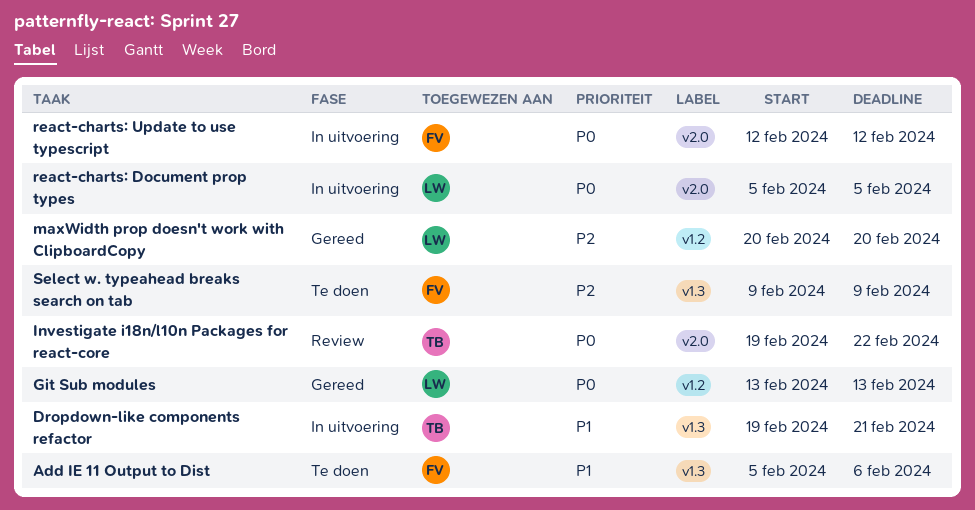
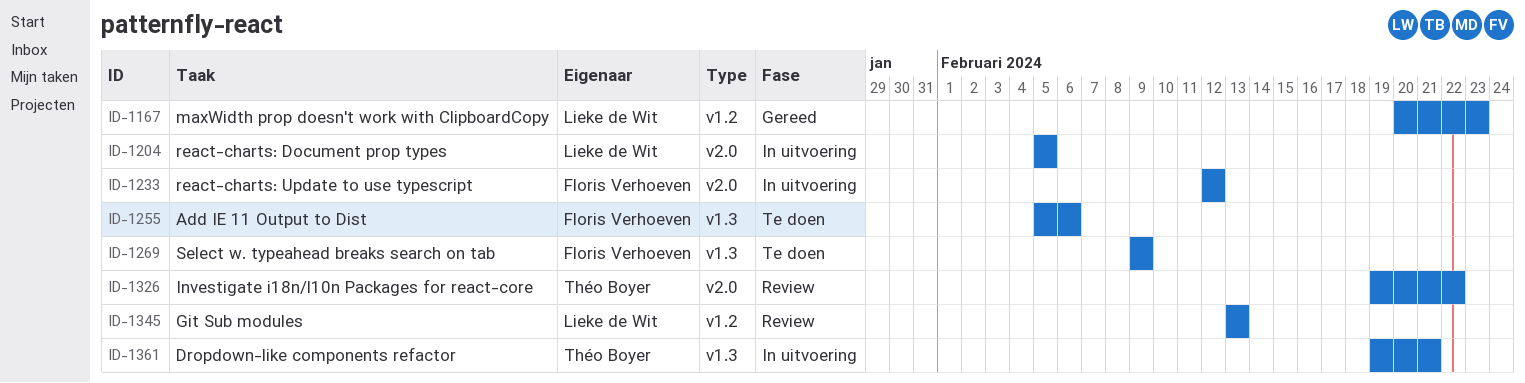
Git Sub modules, status: Gereed -> Review
maxWidth prop doesn't work with ClipboardCopy, due: Feb 20 -> Feb 23

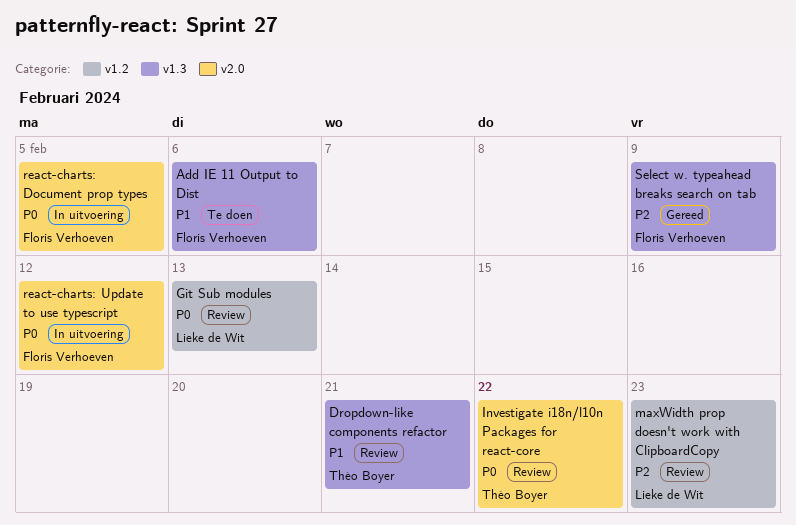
Dropdown-like components refactor, status: In uitvoering -> Review
maxWidth prop doesn't work with ClipboardCopy, status: Gereed -> Review
react-charts: Document prop types, owner: Lieke de Wit -> Floris Verhoeven
Select w. typeahead breaks search on tab, status: Te doen -> Gereed

